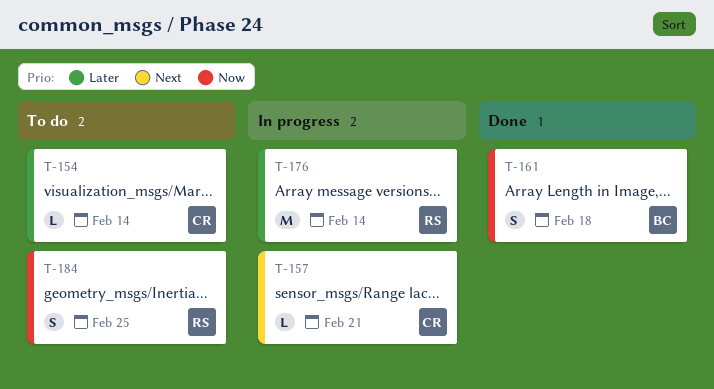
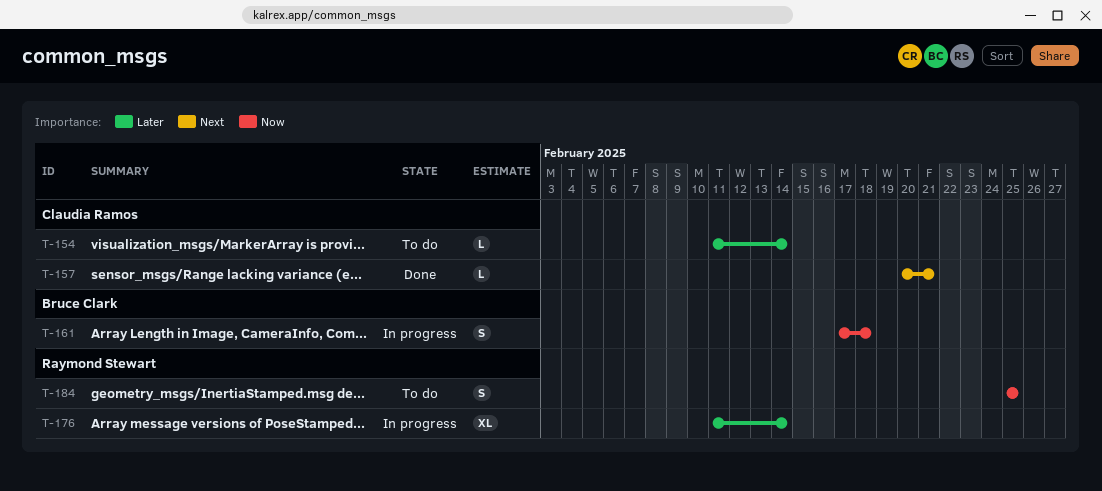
T-157, status: In progress -> Done
T-161, status: Done -> In progress
T-176, estimate: M -> XL

